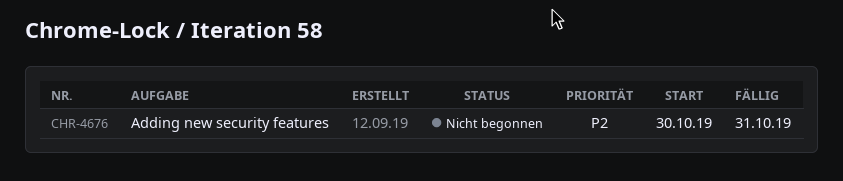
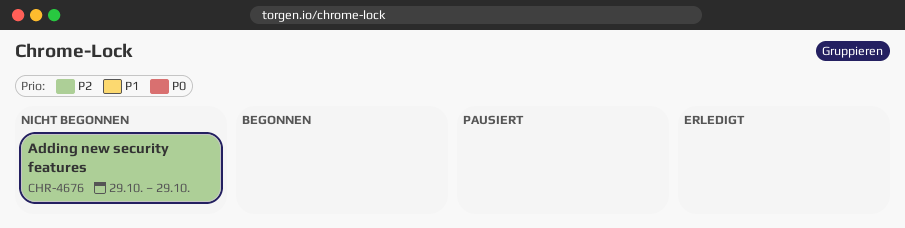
CHR-4676, start: Oct 30 -> Oct 29
CHR-4676, due: Oct 31 -> Oct 29

